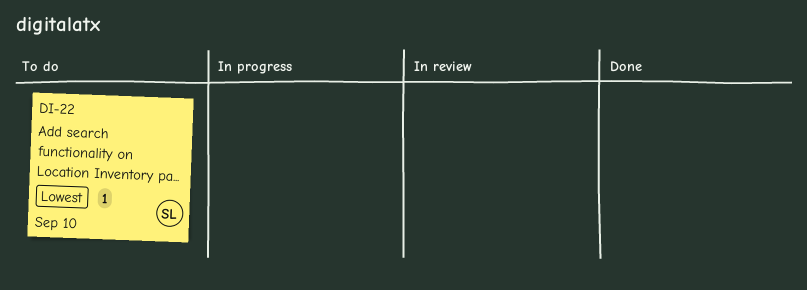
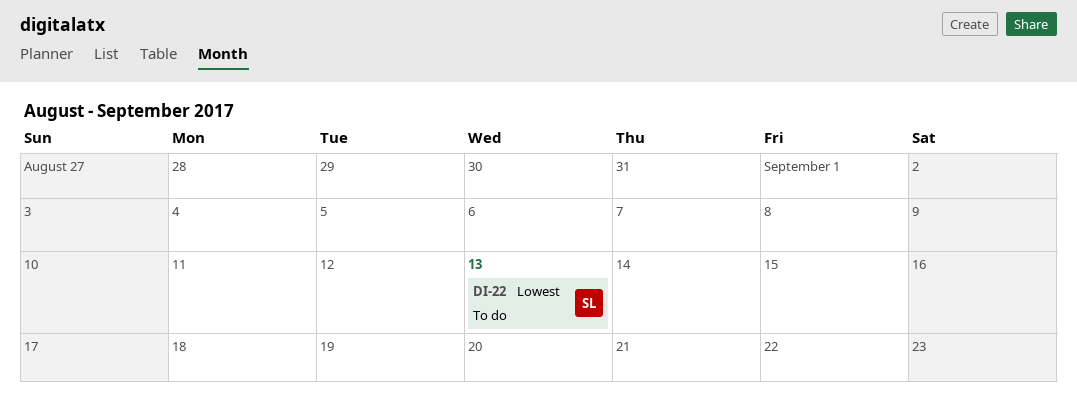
DI-22, due: Sep 10 -> Sep 13

